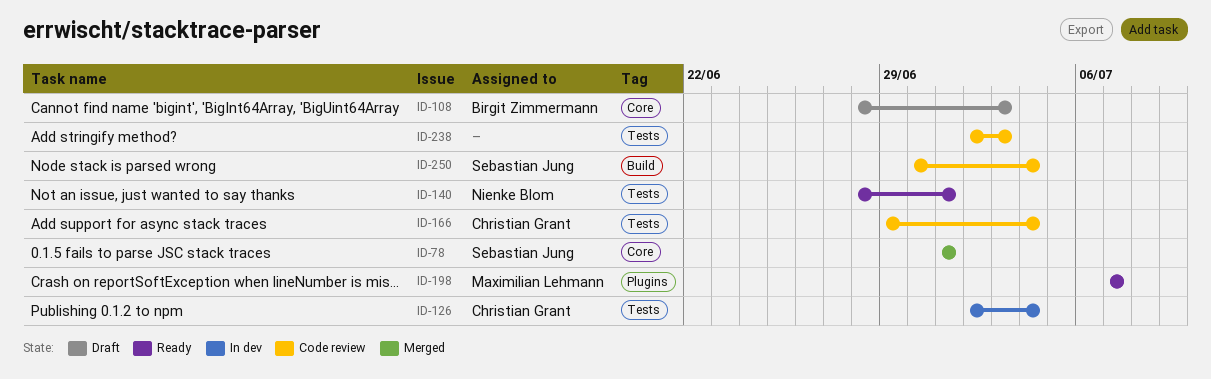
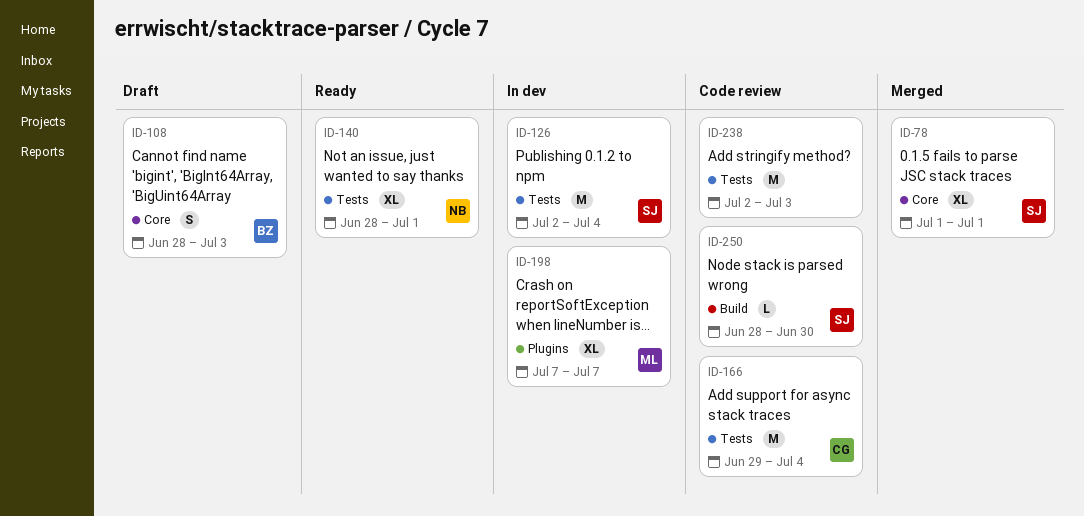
ID-126, owner: Christian Grant -> Sebastian Jung
ID-198, status: Ready -> In dev
ID-250, start: Jun 30 -> Jun 28
ID-250, due: Jul 4 -> Jun 30

